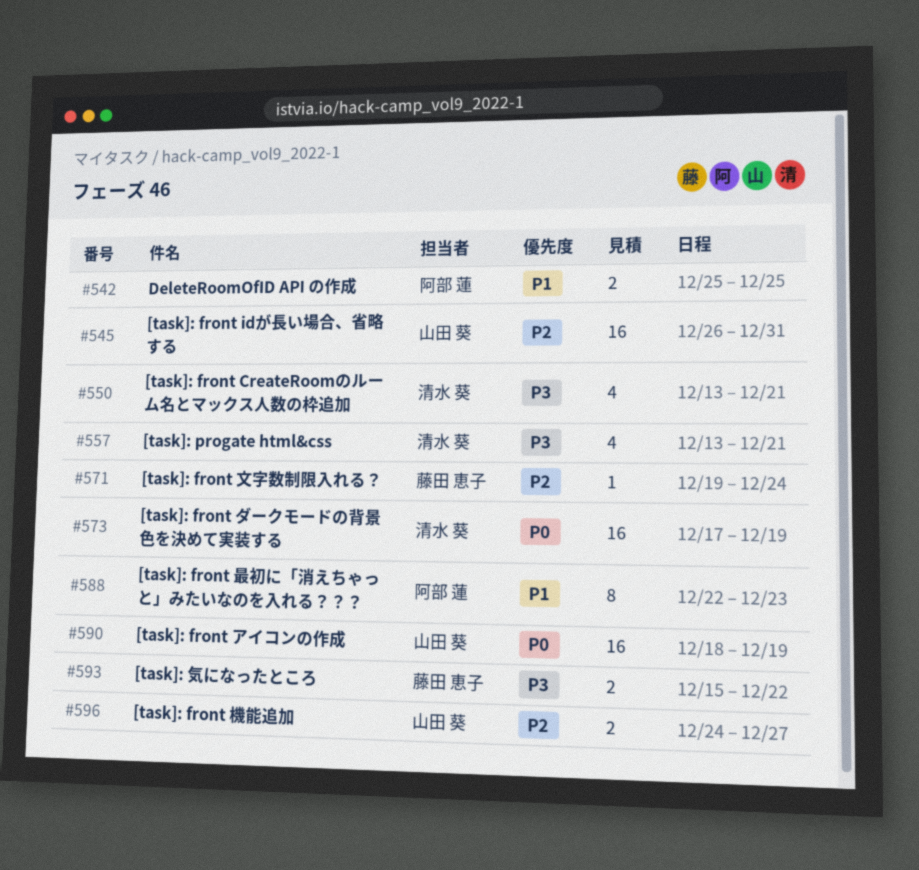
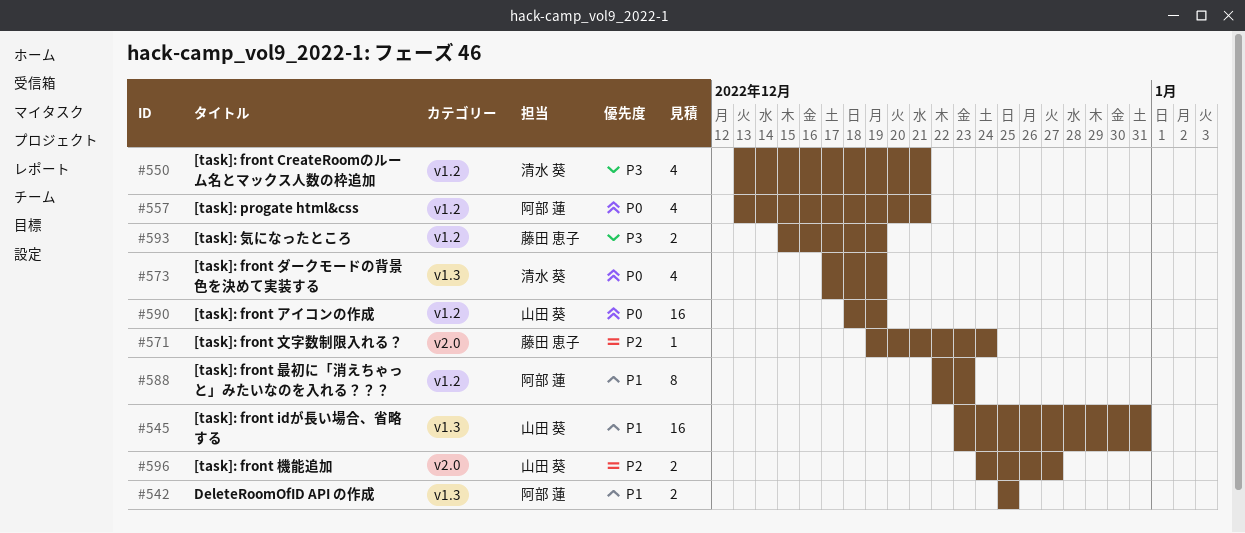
#545, priority: P2 -> P1
#545, start: Dec 26 -> Dec 23
#557, owner: 清水 葵 -> 阿部 蓮
#557, priority: P3 -> P0
#573, estimate: 16 -> 4
#593, due: Dec 22 -> Dec 19

